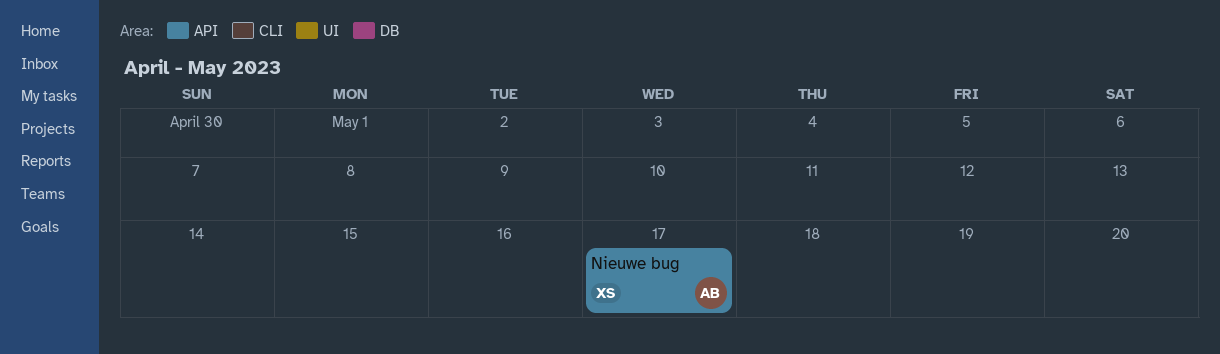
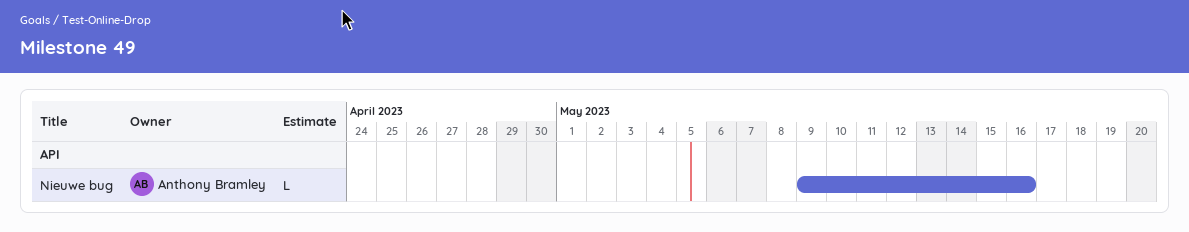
Nieuwe bug, estimate: XS -> L
Nieuwe bug, due: May 17 -> May 16

